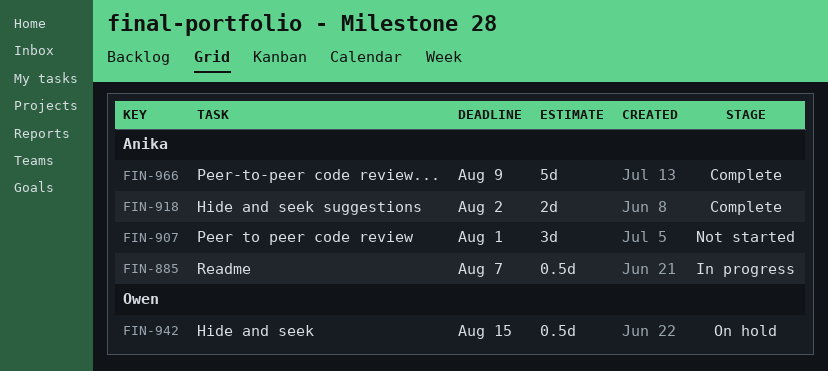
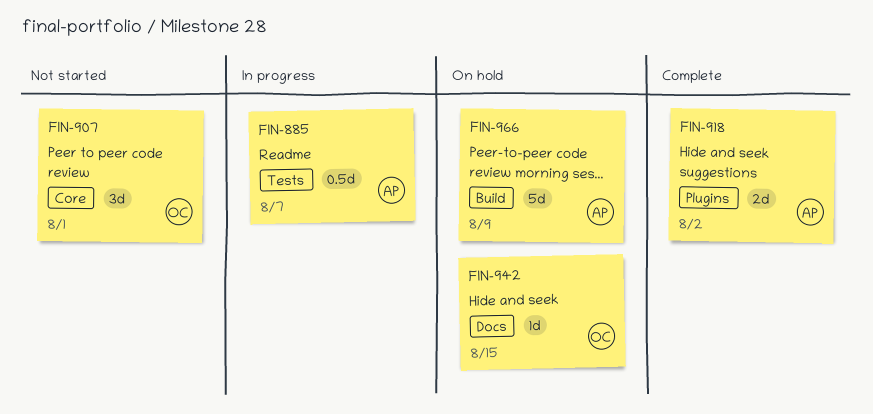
FIN-907, owner: Anika -> Owen
FIN-942, estimate: 0.5d -> 1d
FIN-966, status: Complete -> On hold

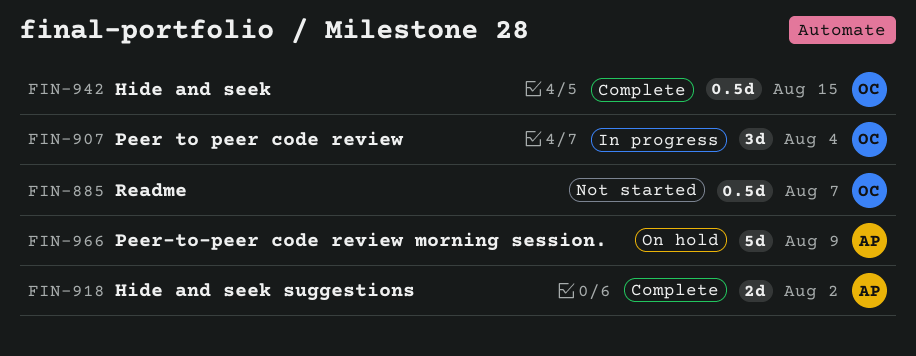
FIN-885, status: In progress -> Not started
FIN-885, owner: AP -> OC
FIN-907, status: Not started -> In progress
FIN-907, due: Aug 1 -> Aug 4
FIN-942, status: On hold -> Complete
FIN-942, estimate: 1d -> 0.5d

